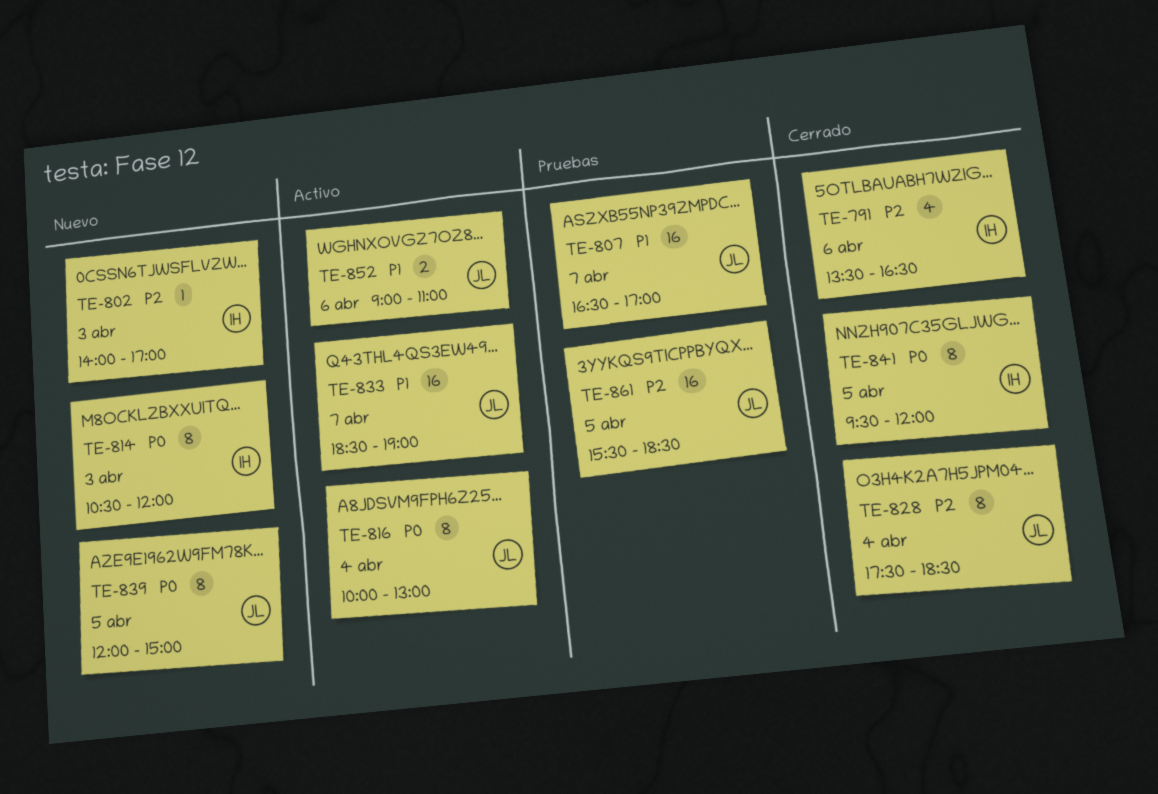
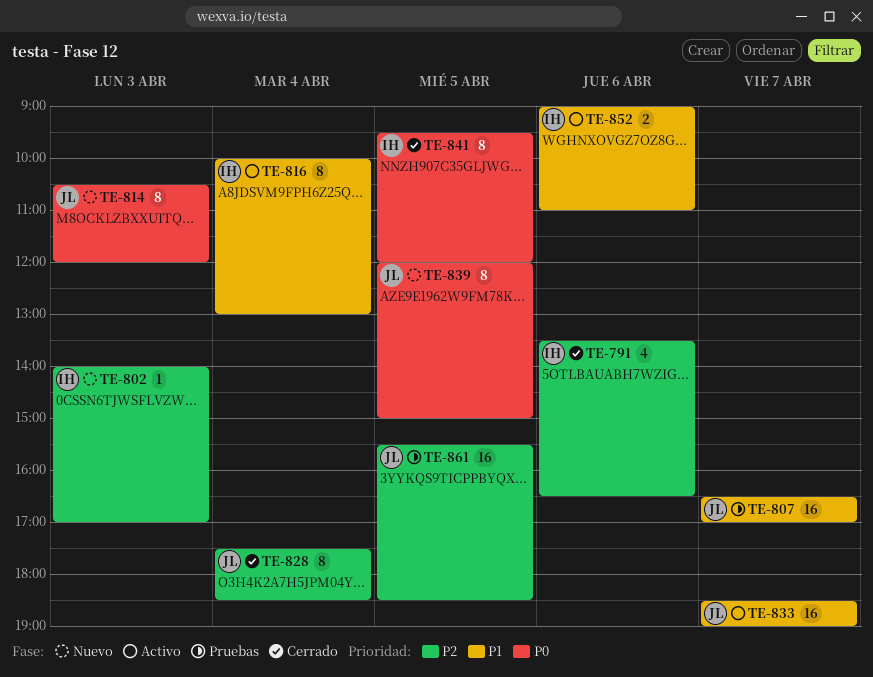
TE-814, owner: IH -> JL
TE-816, owner: JL -> IH
TE-816, priority: P0 -> P1
TE-852, owner: JL -> IH

